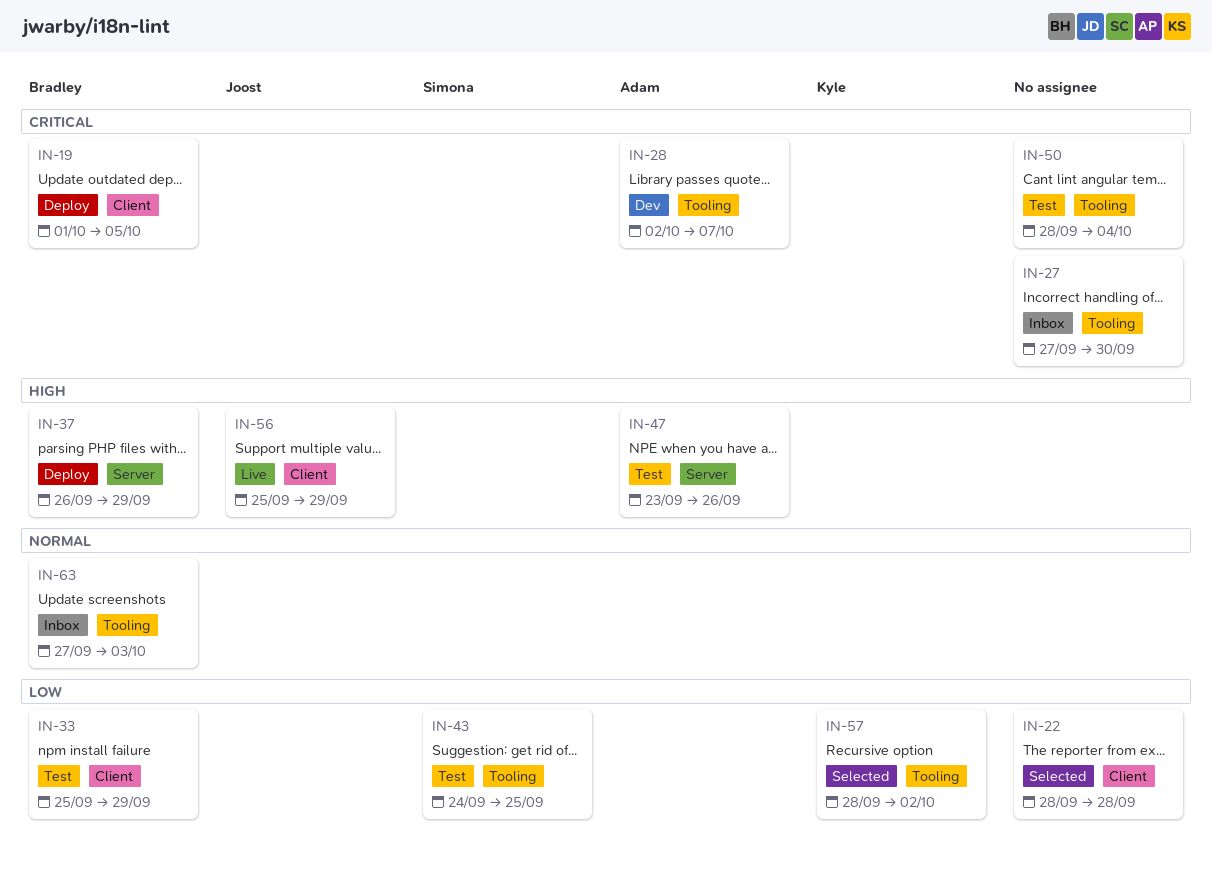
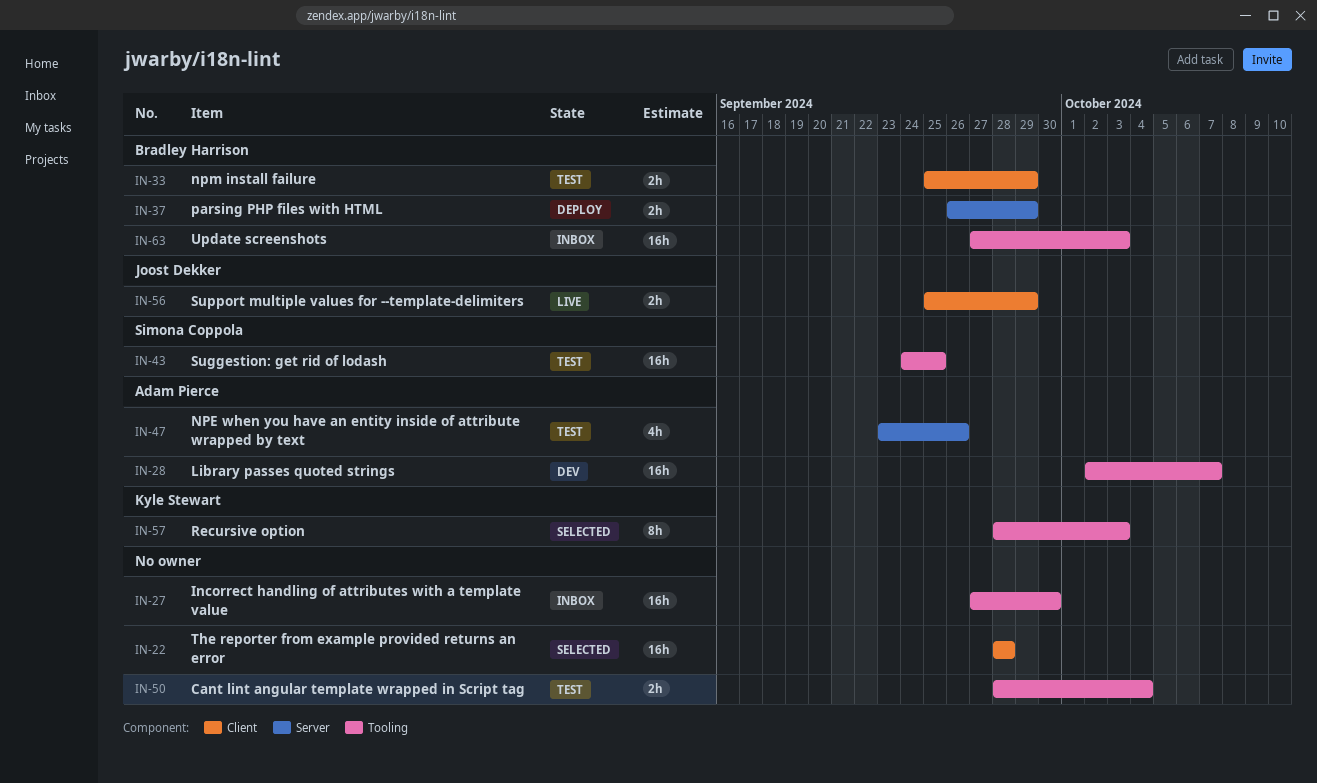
IN-19: present -> none
IN-57, due: Oct 2 -> Oct 3

